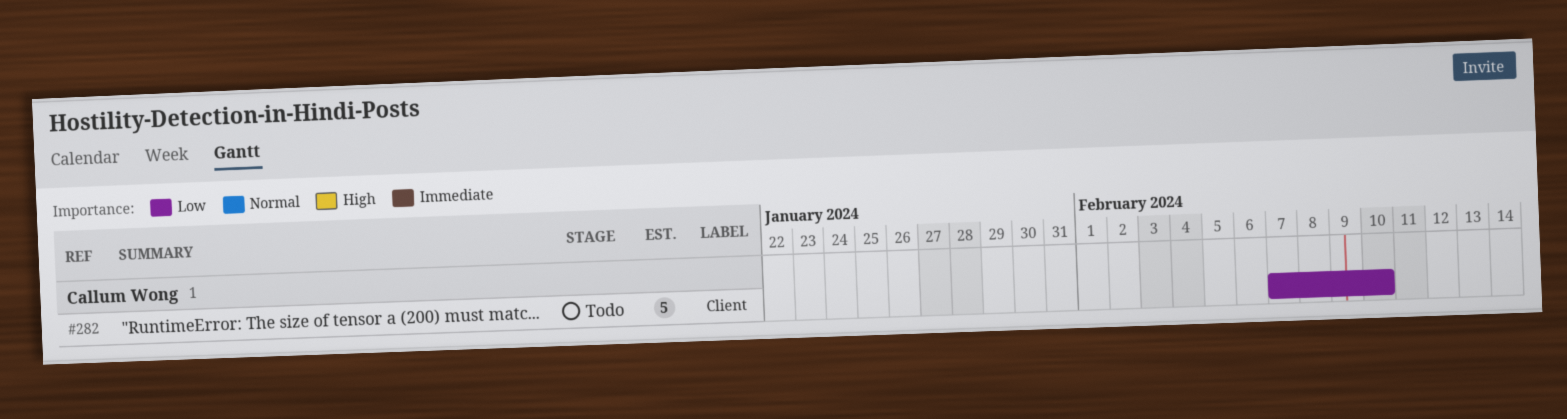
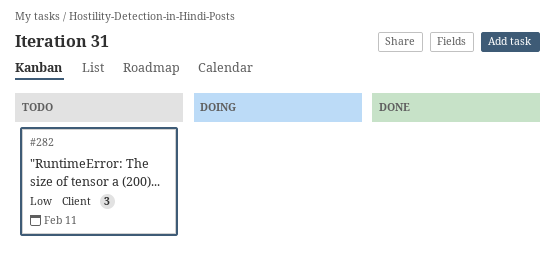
#282, estimate: 5 -> 3
#282, due: Feb 10 -> Feb 11

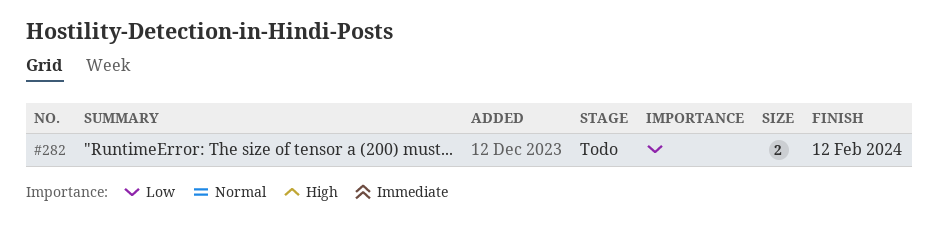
#282, estimate: 3 -> 2
#282, due: Feb 11 -> Feb 12

